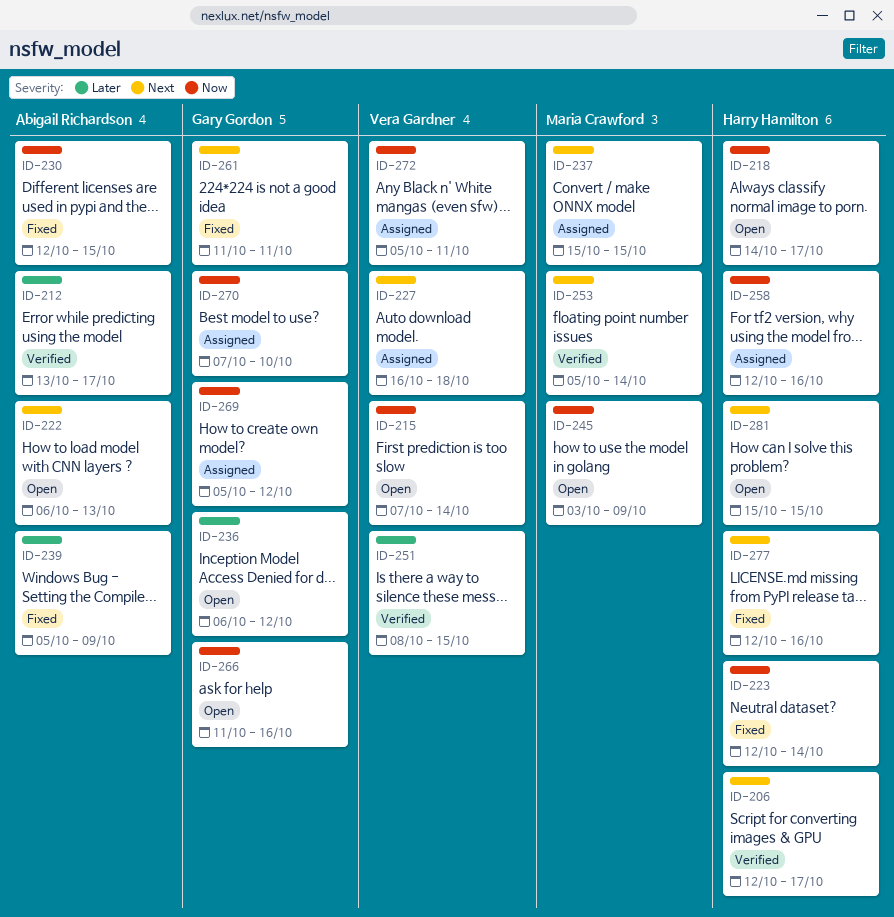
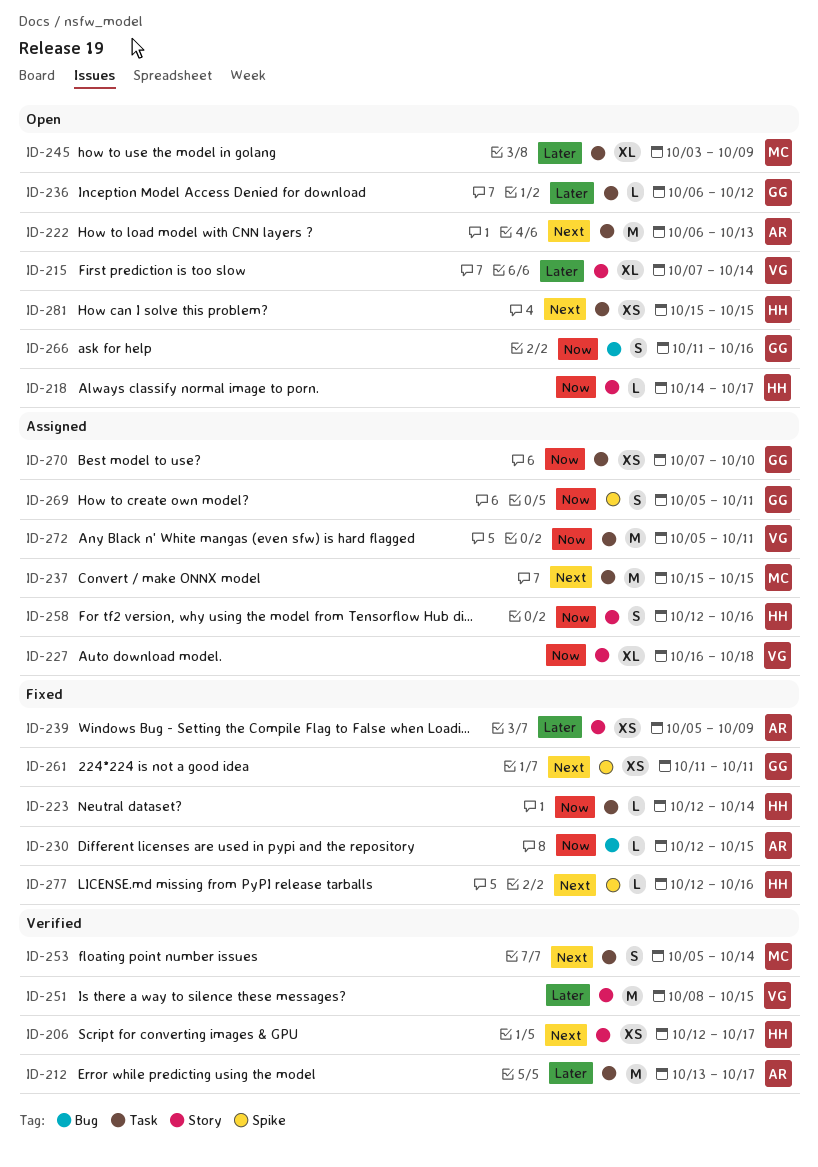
ID-215, priority: Now -> Later
ID-227, priority: Next -> Now
ID-245, priority: Now -> Later
ID-269, due: Oct 12 -> Oct 11

